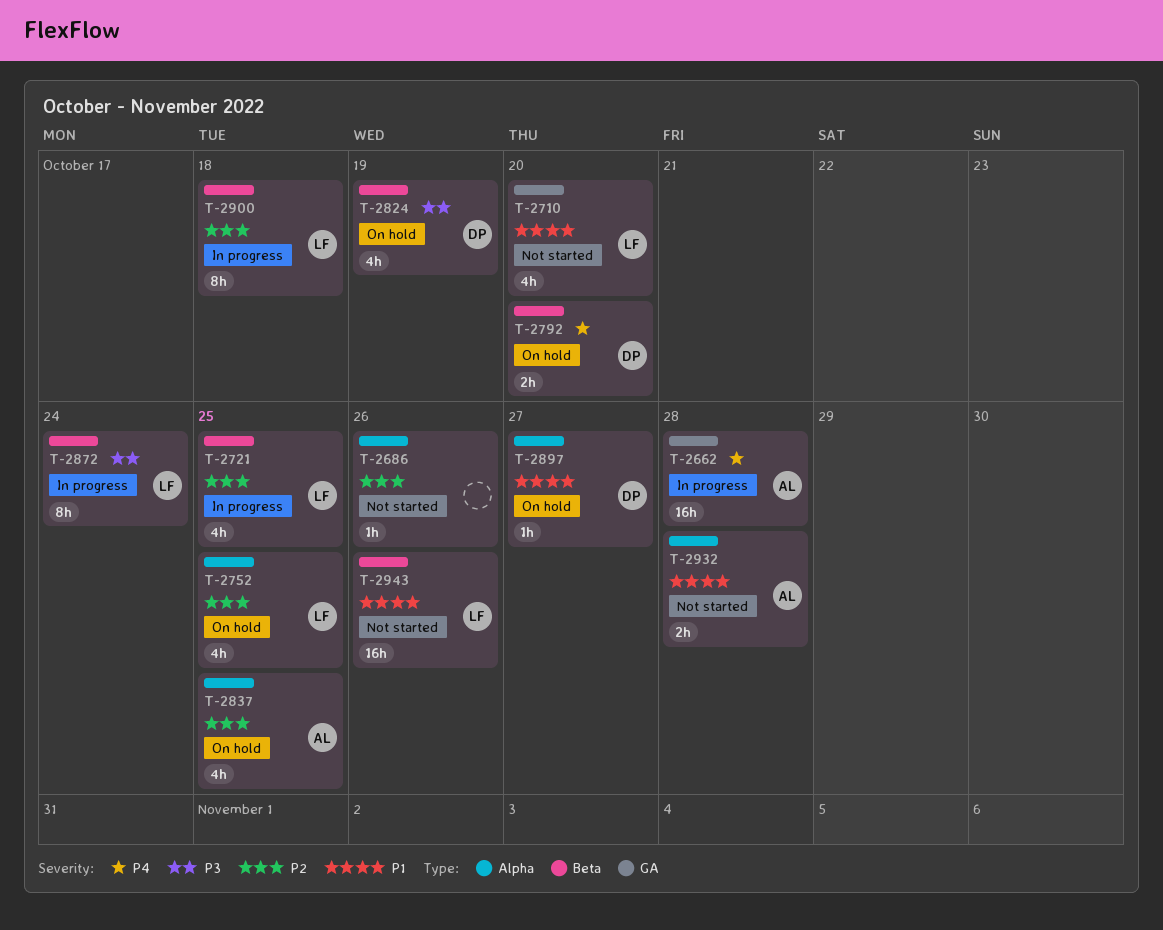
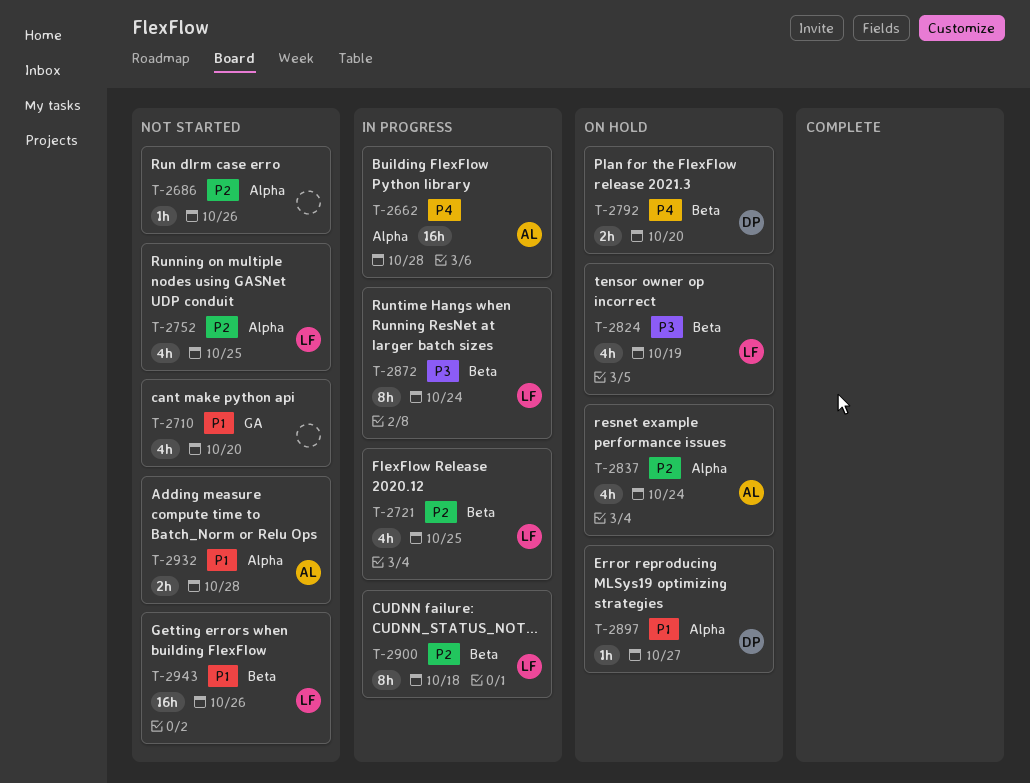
T-2662, label: GA -> Alpha
T-2710, owner: LF -> none
T-2752, status: On hold -> Not started
T-2824, owner: DP -> LF
T-2837, due: Oct 25 -> Oct 24

